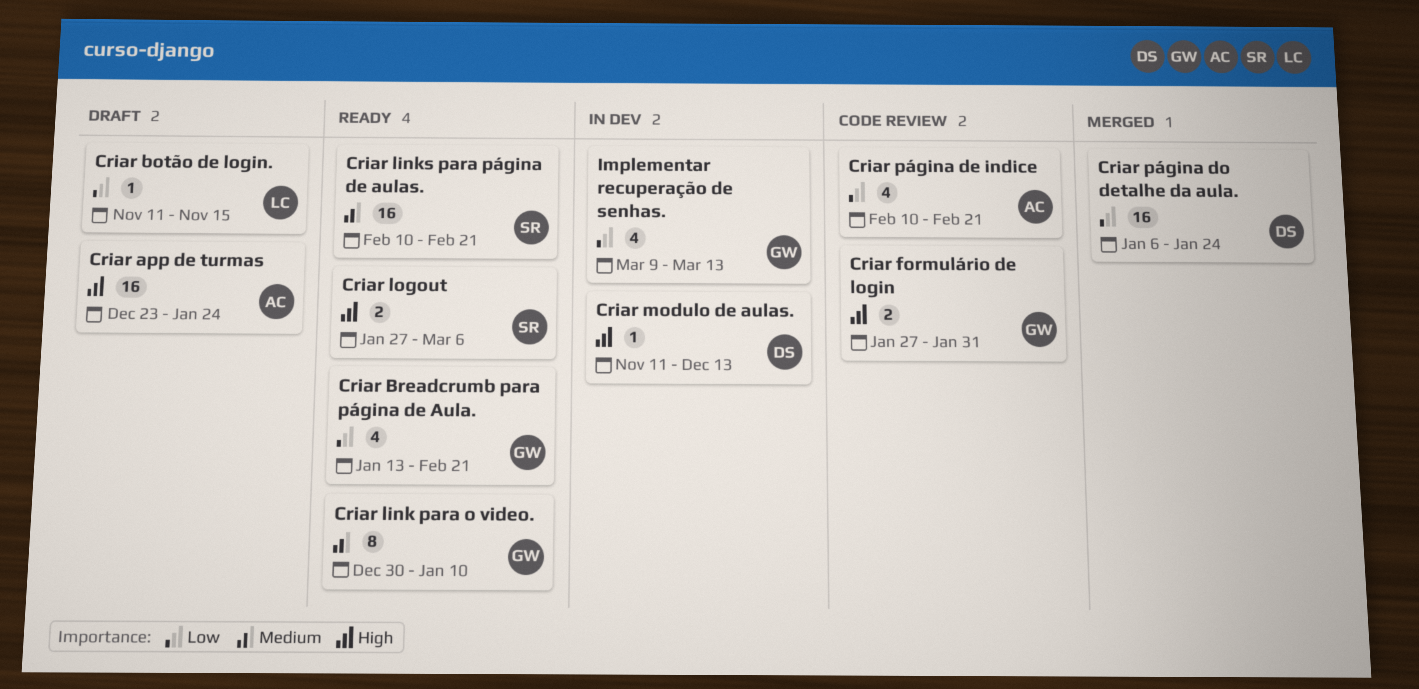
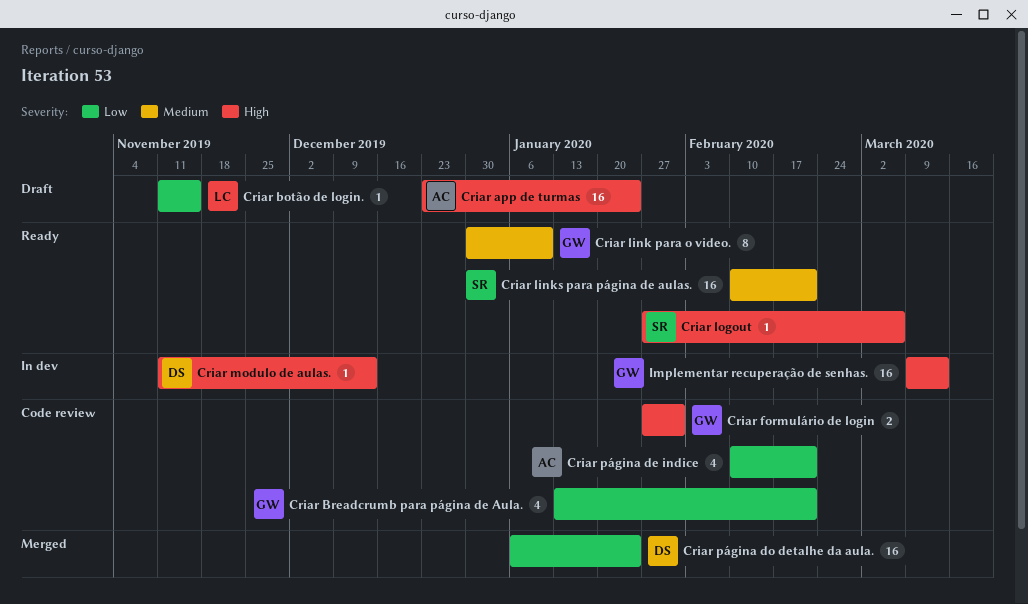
Criar Breadcrumb para página de Aula., status: Ready -> Code review
Criar logout, estimate: 2 -> 1
Implementar recuperação de senhas., priority: Low -> High
Implementar recuperação de senhas., estimate: 4 -> 16

